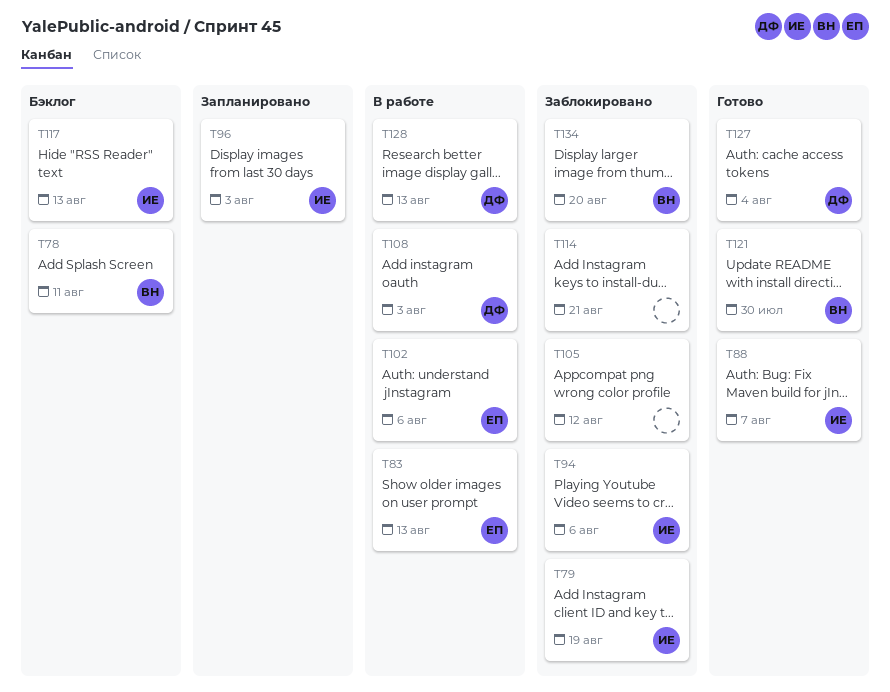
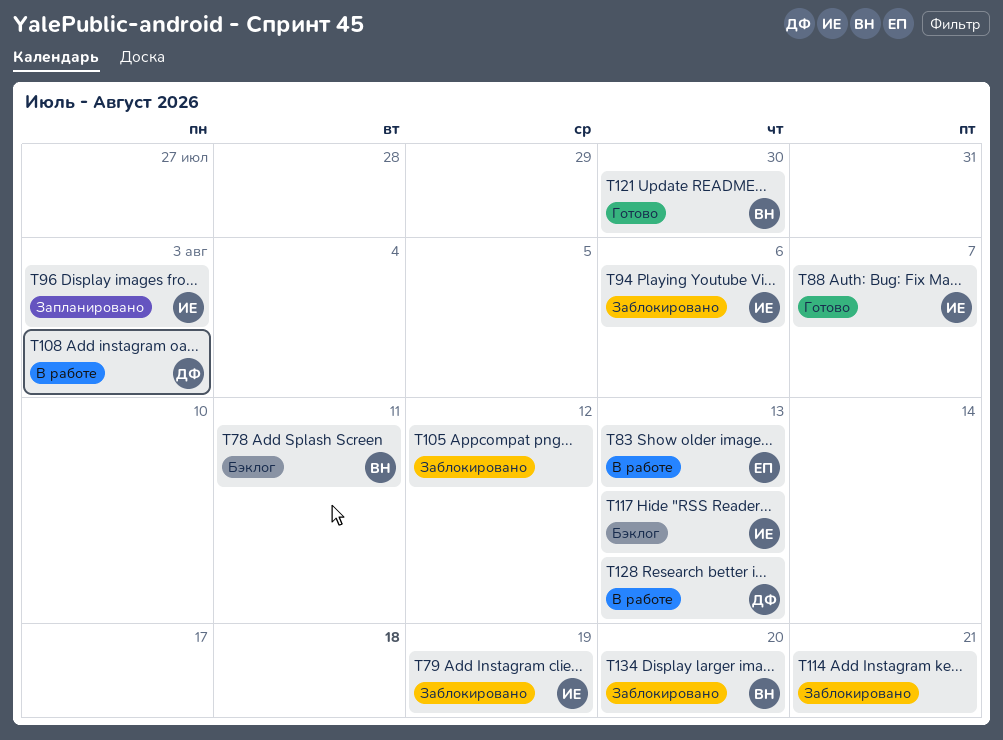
T102: present -> none
T127: present -> none

